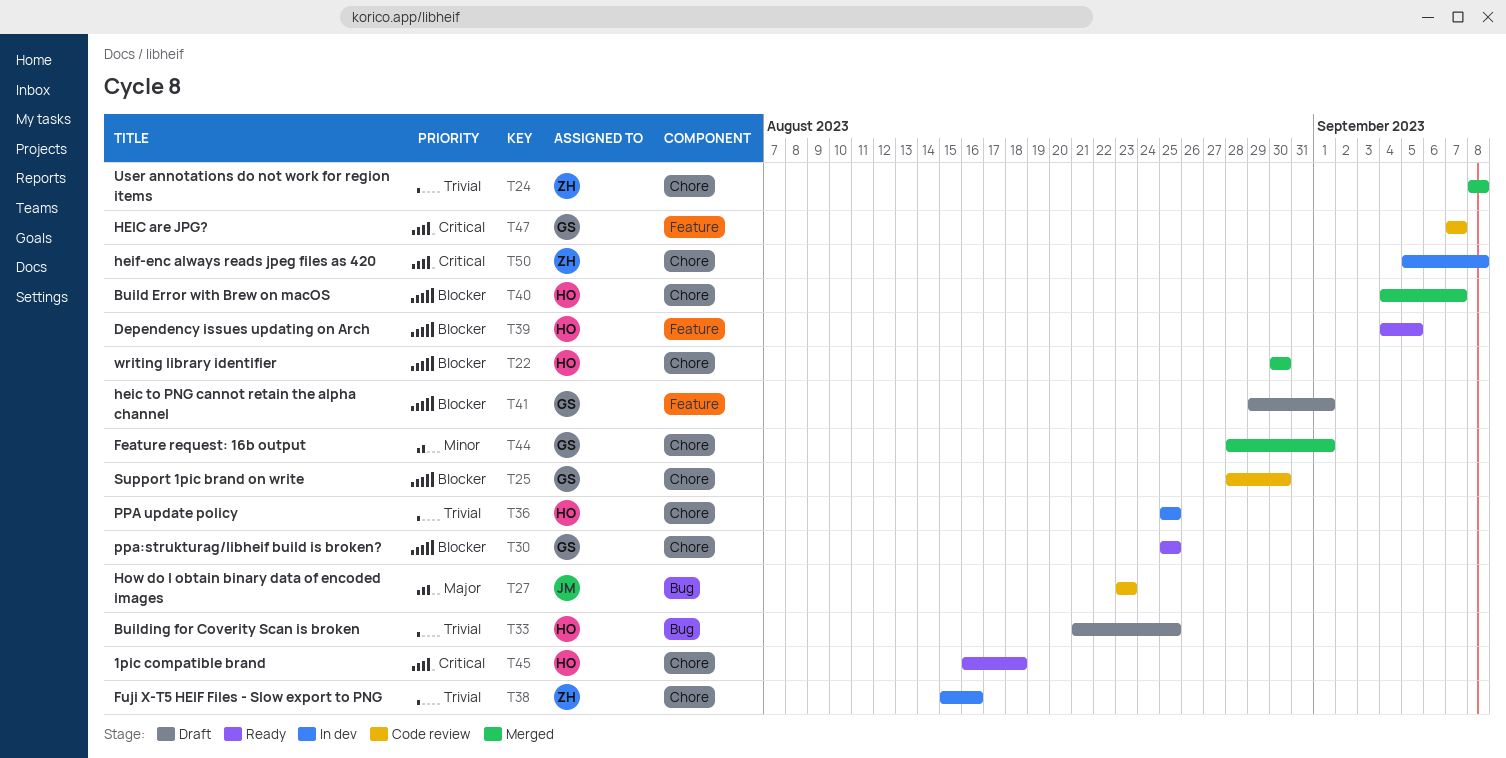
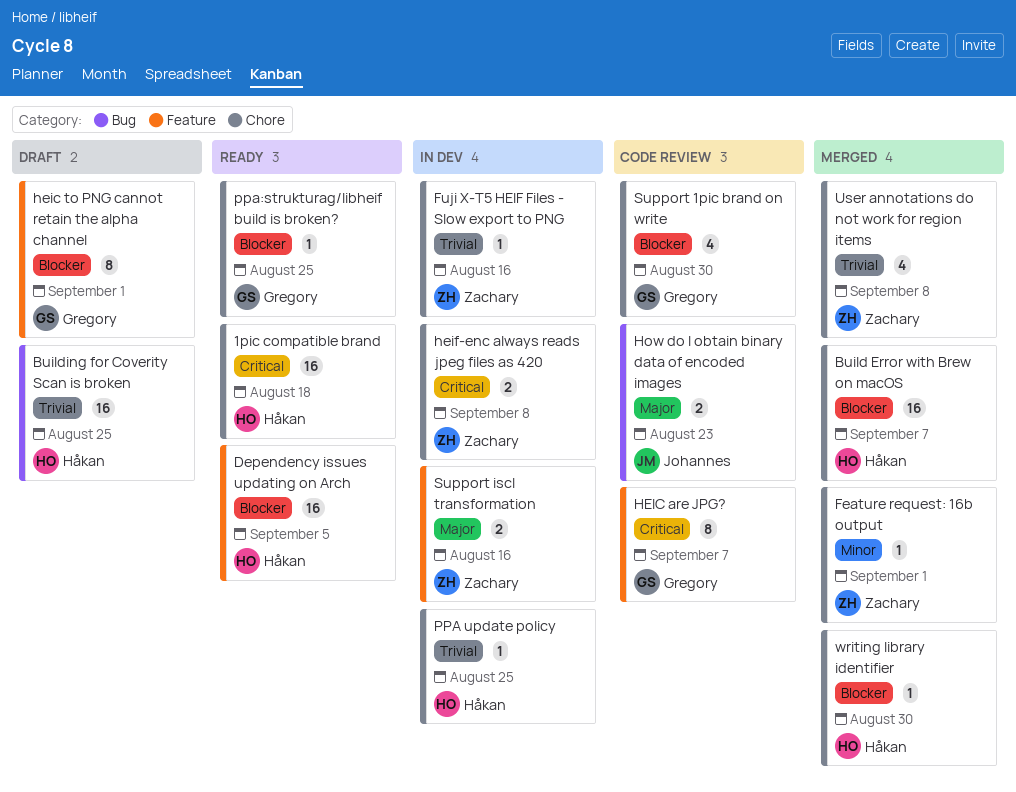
Feature request: 16b output, owner: Gregory -> Zachary
Support iscl transformation: none -> present

